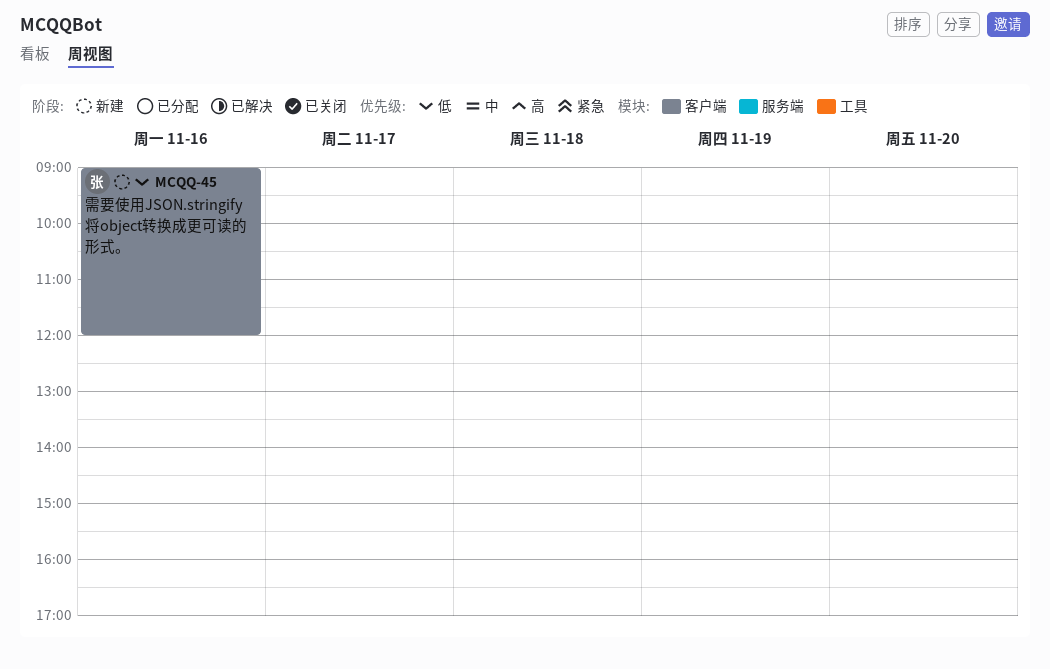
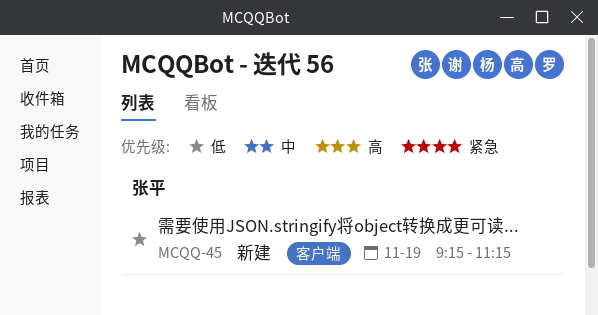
MCQQ-45, day: Nov 16 -> Nov 19
MCQQ-45, begins: 09:00 -> 09:15
MCQQ-45, ends: 12:00 -> 11:15

